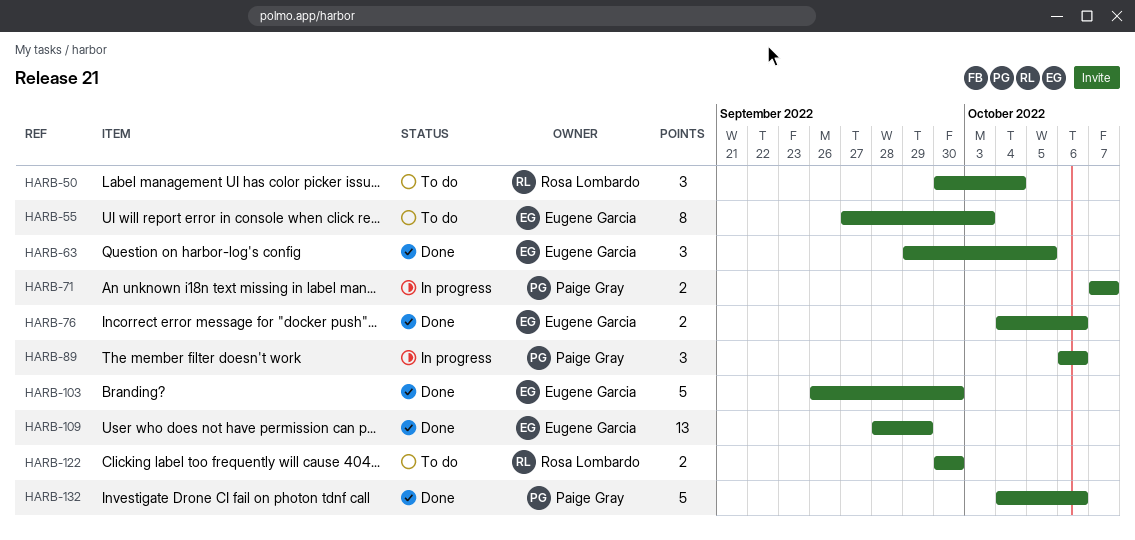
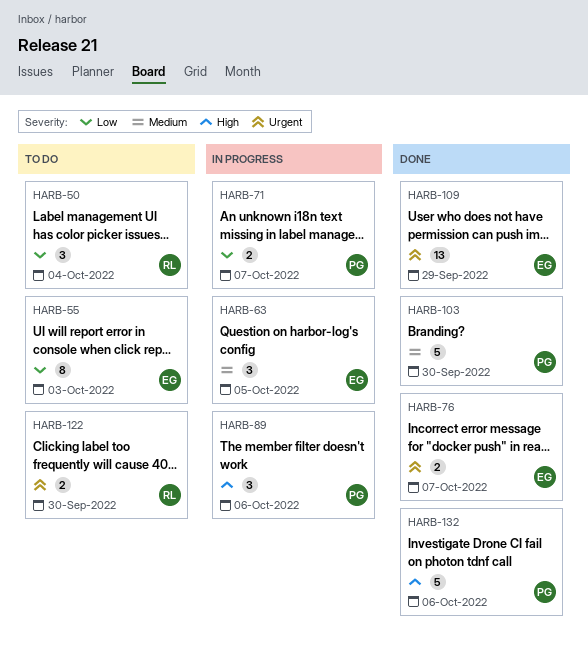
HARB-63, status: Done -> In progress
HARB-76, due: Oct 6 -> Oct 7
HARB-103, owner: Eugene Garcia -> Paige Gray

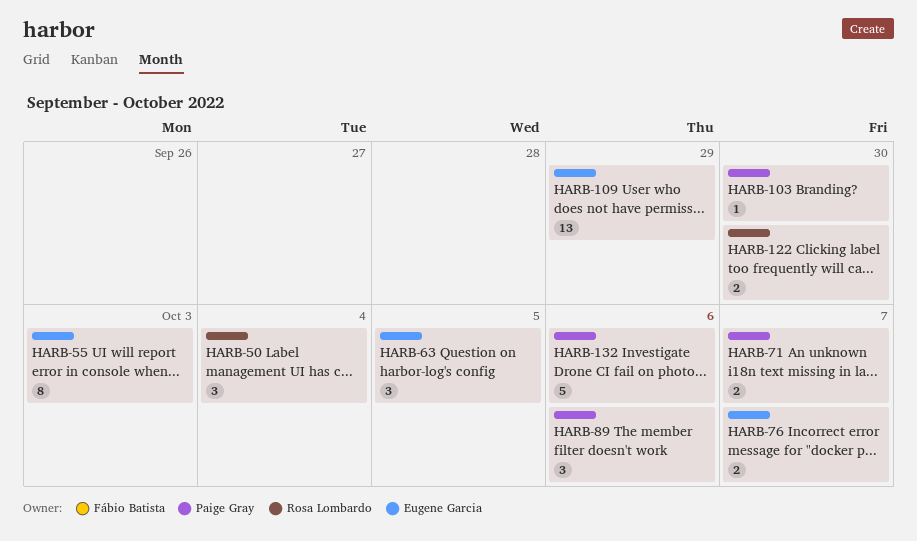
HARB-103, estimate: 5 -> 1

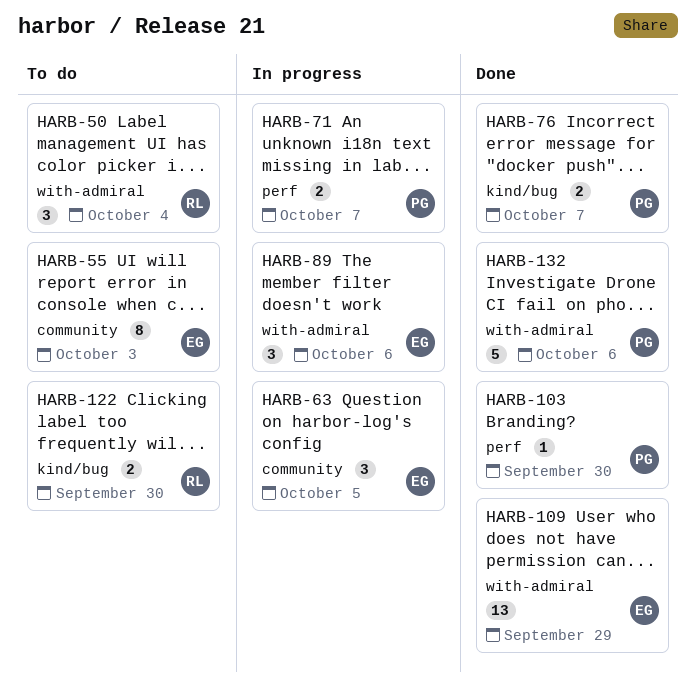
HARB-76, owner: Eugene Garcia -> Paige Gray
HARB-89, owner: Paige Gray -> Eugene Garcia

